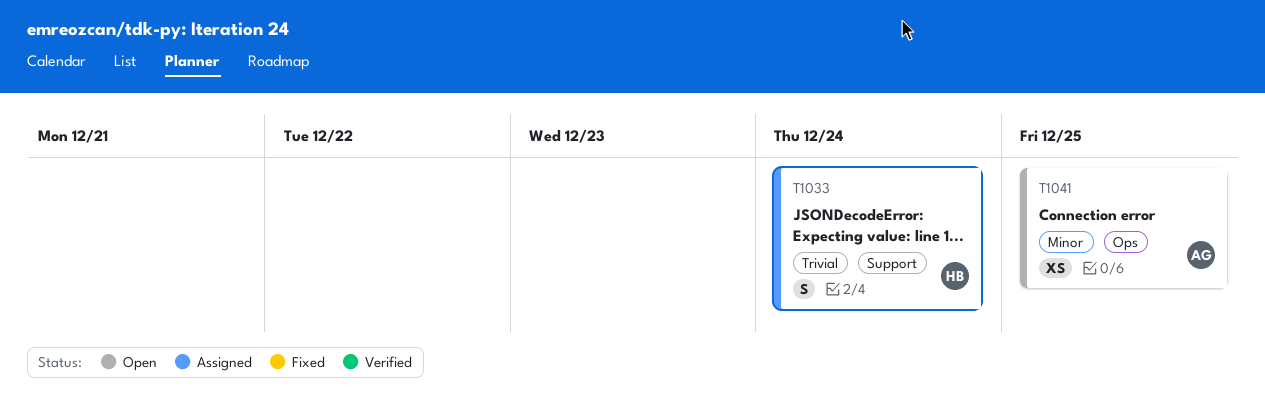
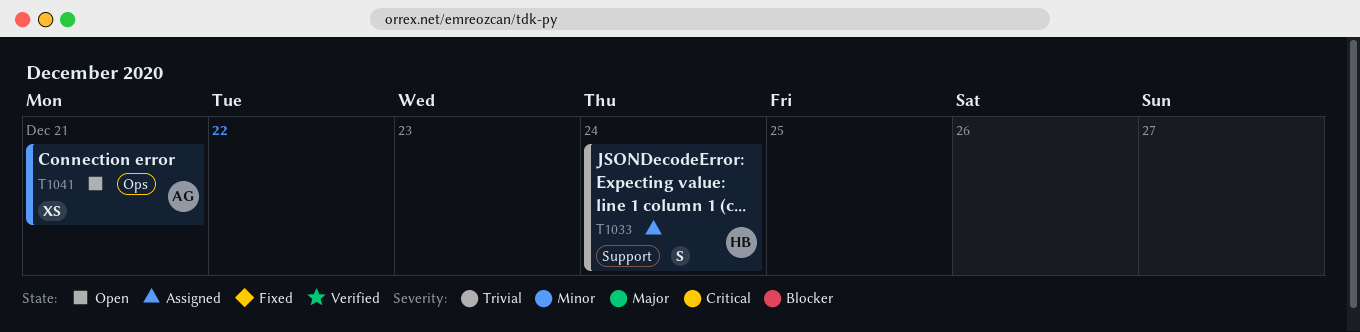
T1041, day: Dec 25 -> Dec 21

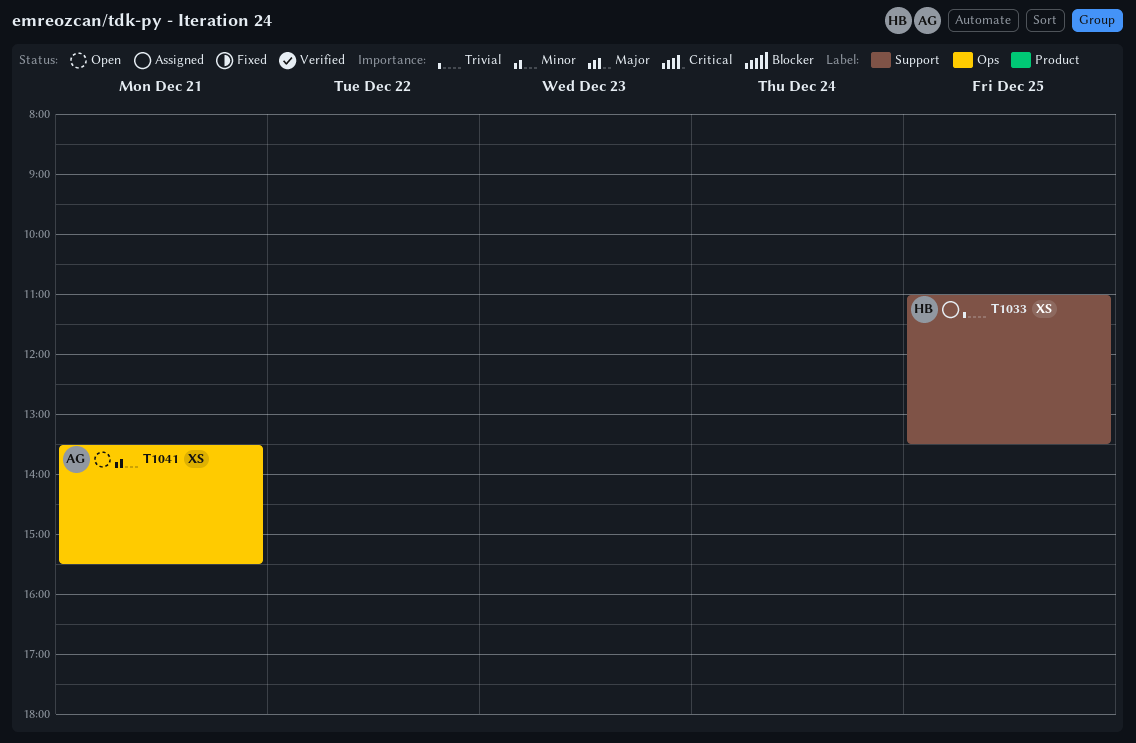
T1033, estimate: S -> XS
T1033, day: Dec 24 -> Dec 25

